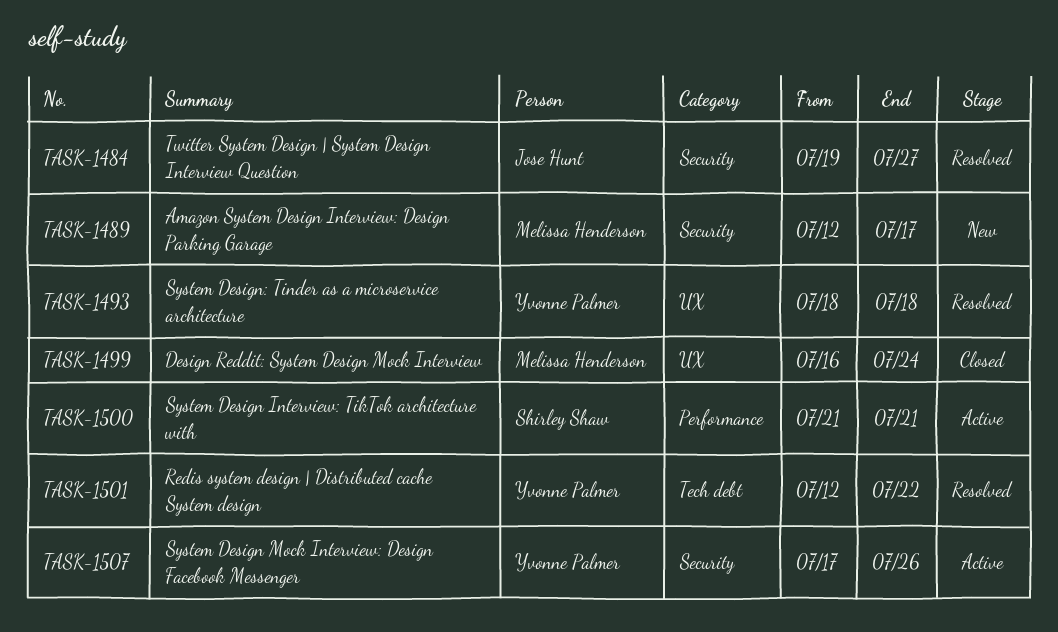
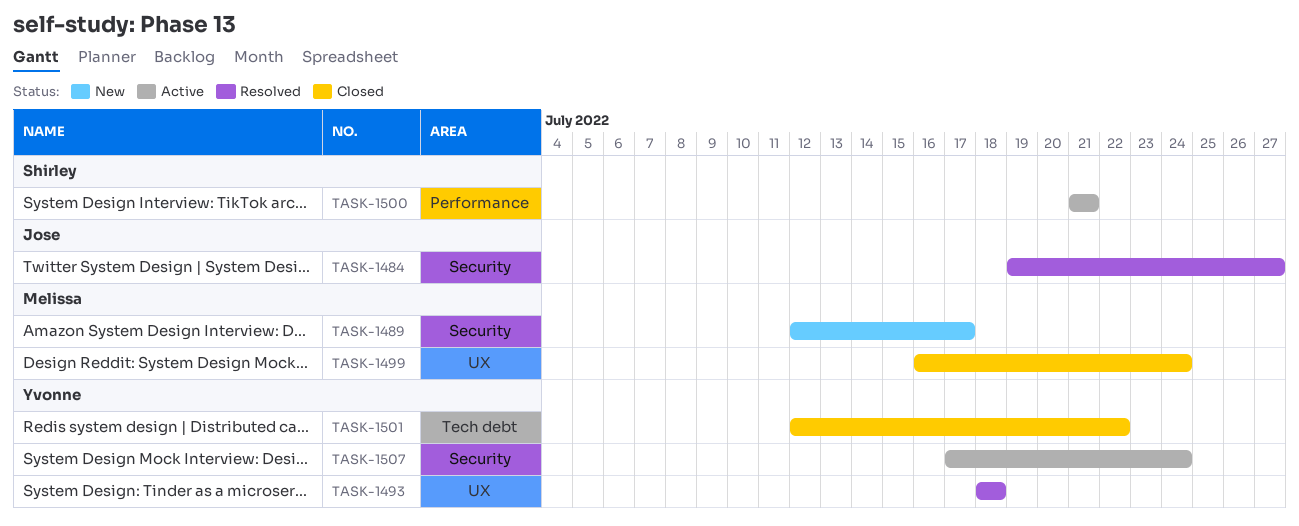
TASK-1501, status: Resolved -> Closed
TASK-1507, due: Jul 26 -> Jul 24

